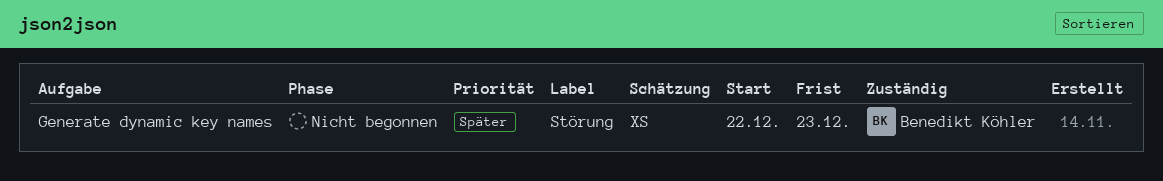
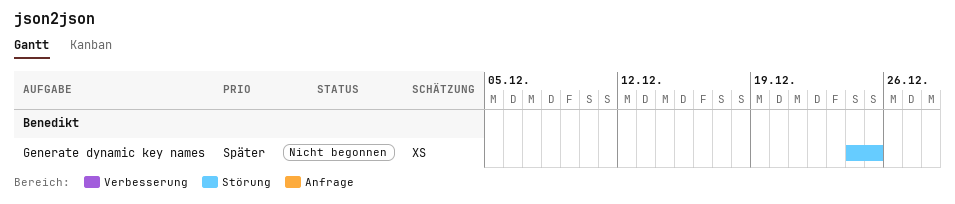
Generate dynamic key names, start: Dec 22 -> Dec 24
Generate dynamic key names, due: Dec 23 -> Dec 25

